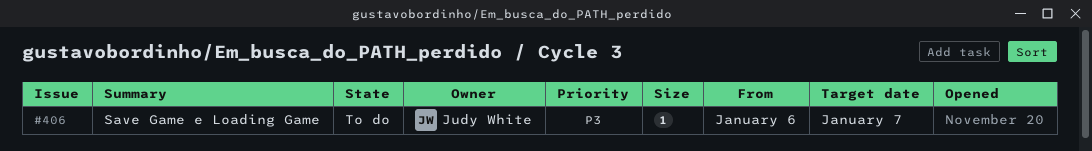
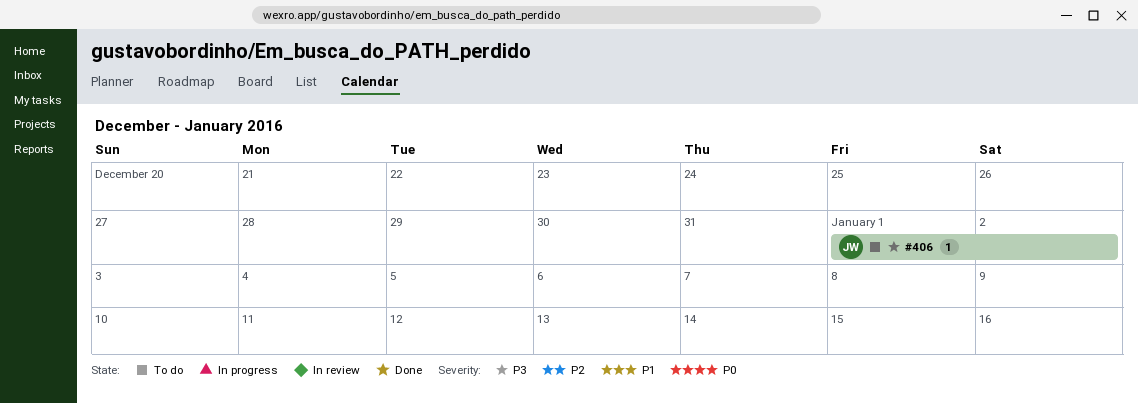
#406, start: Jan 6 -> Jan 1
#406, due: Jan 7 -> Jan 2

